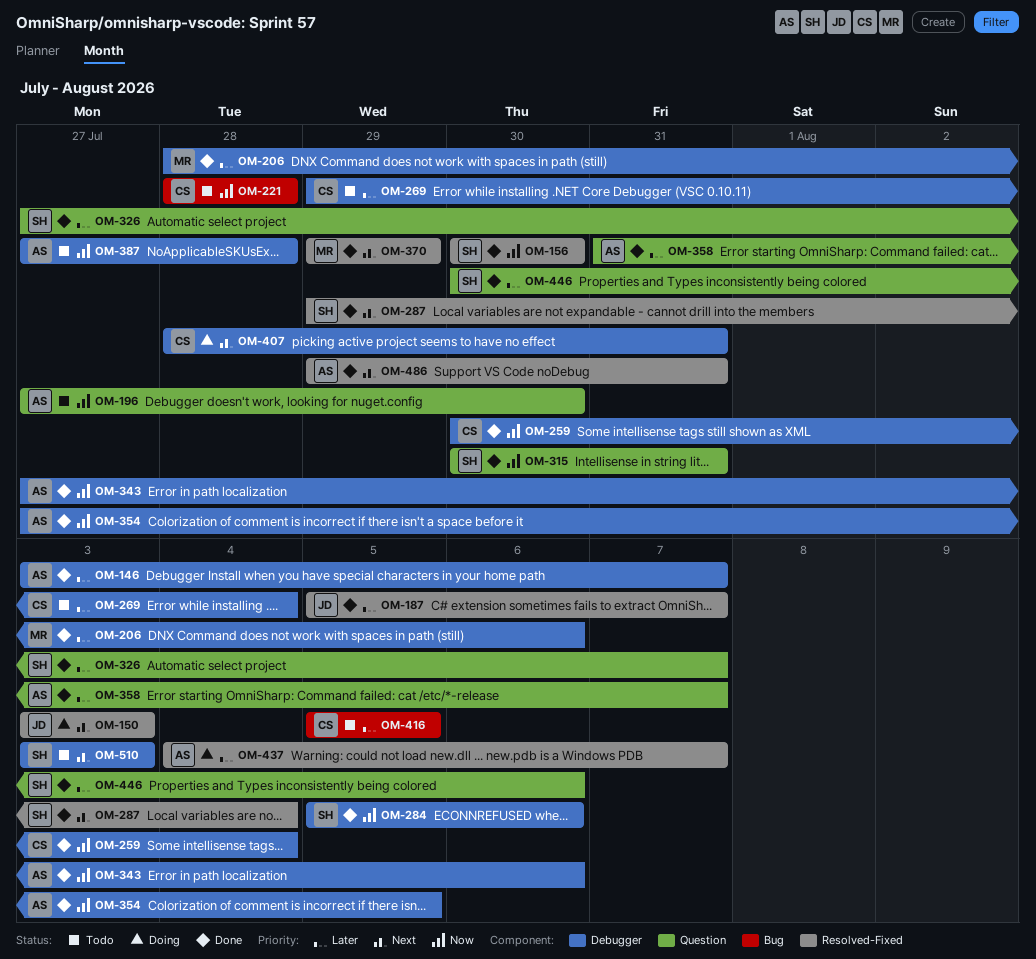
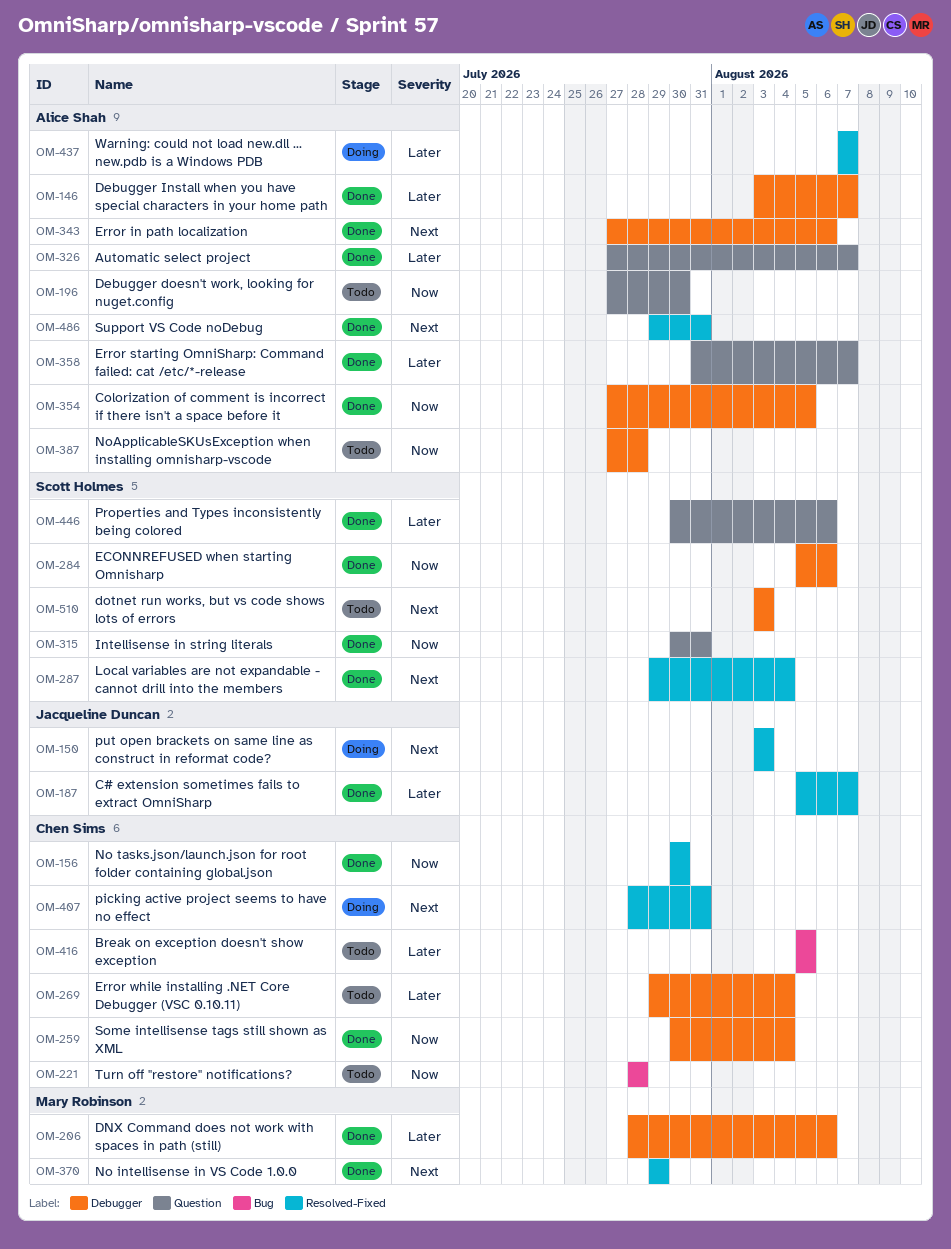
OM-156, owner: Scott Holmes -> Chen Sims
OM-326, owner: Scott Holmes -> Alice Shah
OM-343, priority: Now -> Next
OM-407, label: Debugger -> Resolved-Fixed
OM-437, start: Aug 4 -> Aug 7

